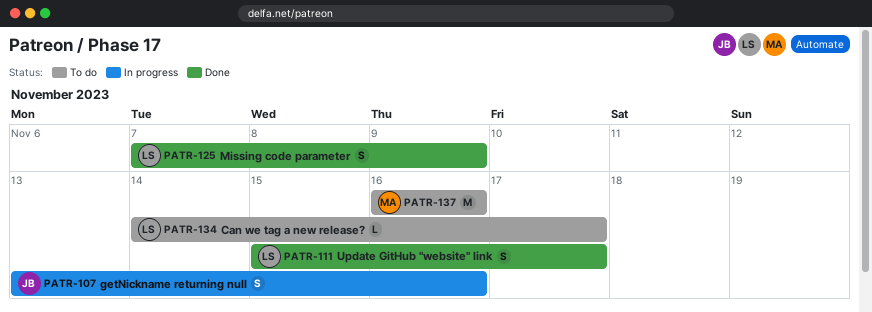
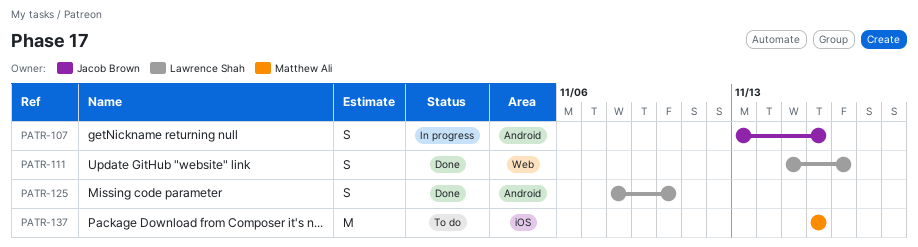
PATR-125, start: Nov 7 -> Nov 8
PATR-125, due: Nov 9 -> Nov 10
PATR-134: present -> none

